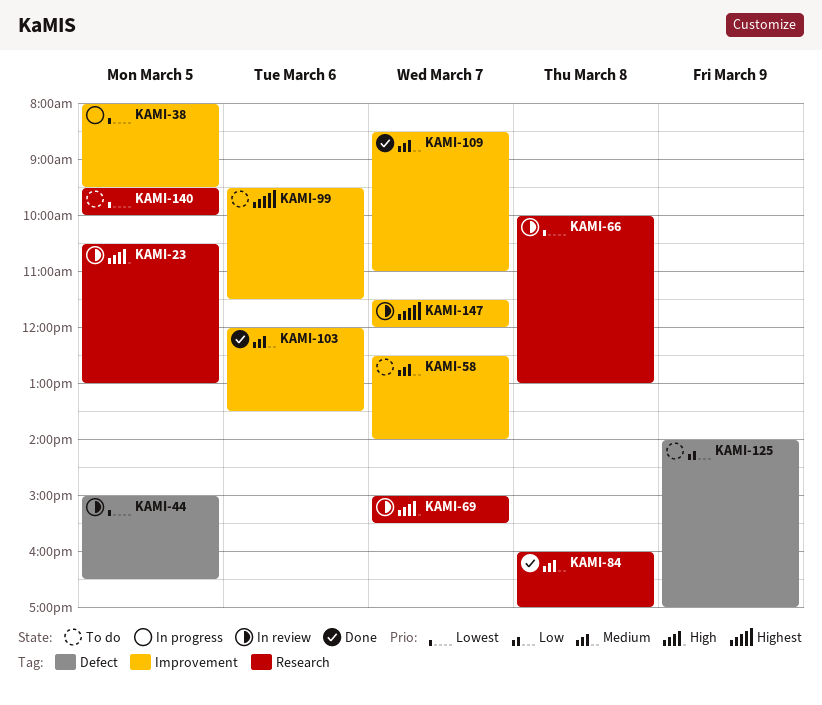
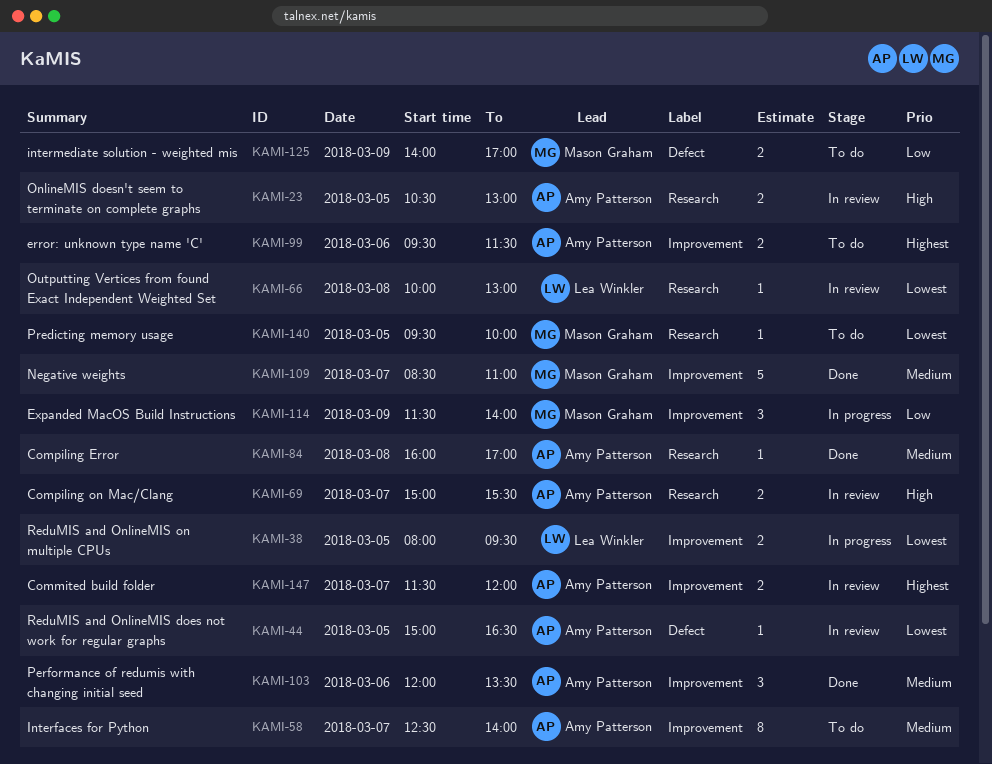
KAMI-114: none -> present

